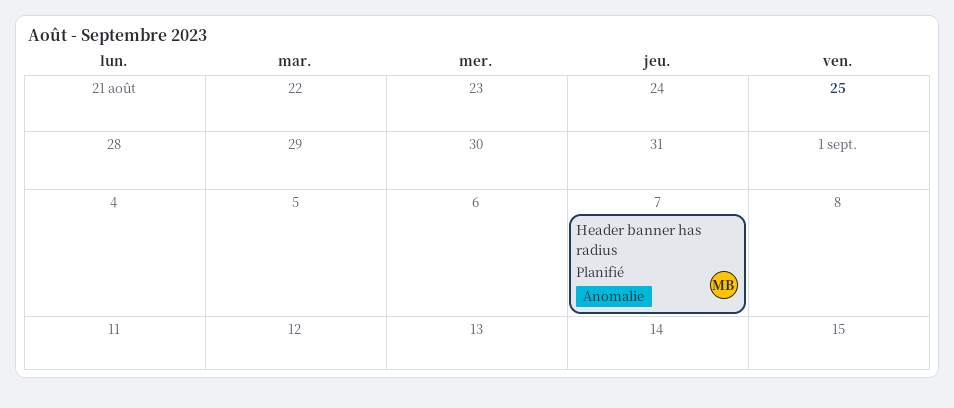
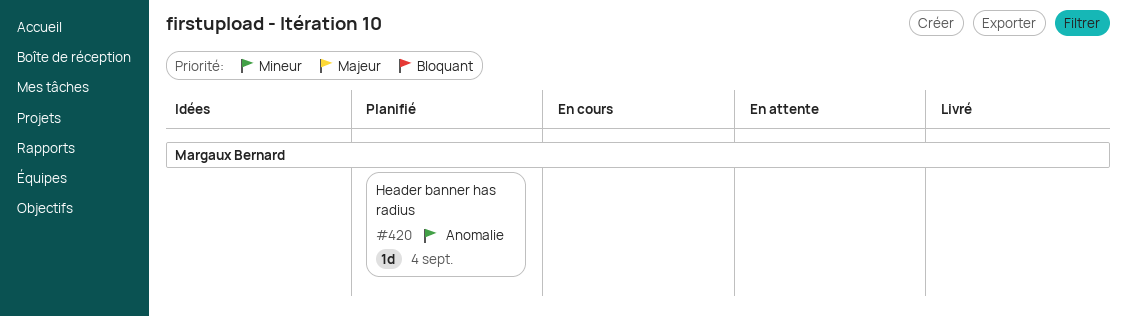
Header banner has radius, due: Sep 7 -> Sep 4

